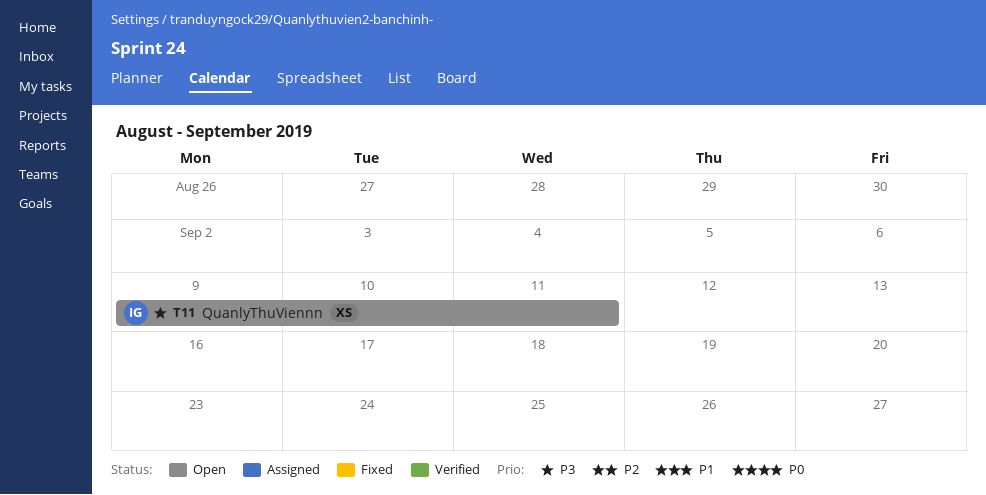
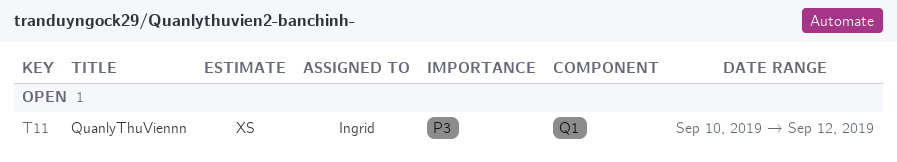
T11, start: Sep 9 -> Sep 10
T11, due: Sep 11 -> Sep 12

